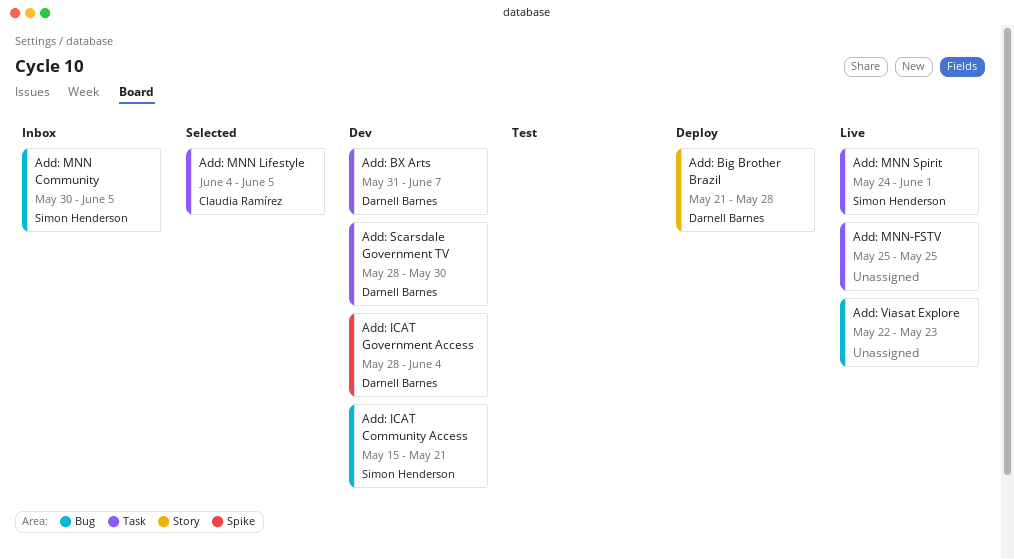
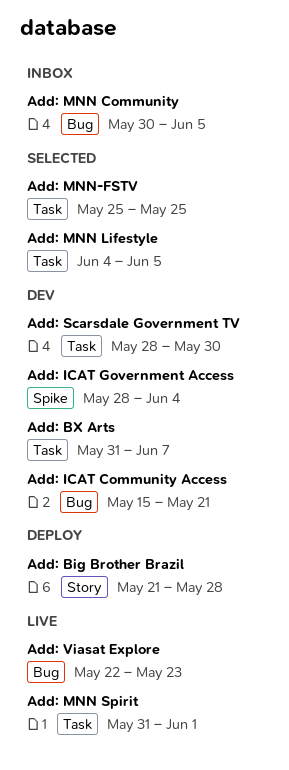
Add: MNN Spirit, start: May 24 -> May 31
Add: MNN-FSTV, status: Live -> Selected

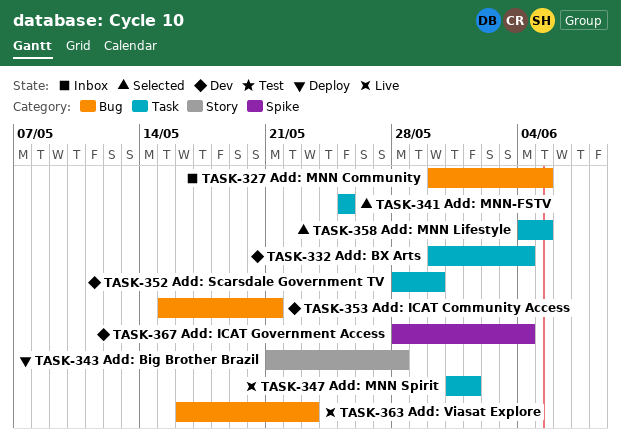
Add: BX Arts, start: May 31 -> May 30
Add: BX Arts, due: Jun 7 -> Jun 4
Add: Viasat Explore, start: May 22 -> May 16

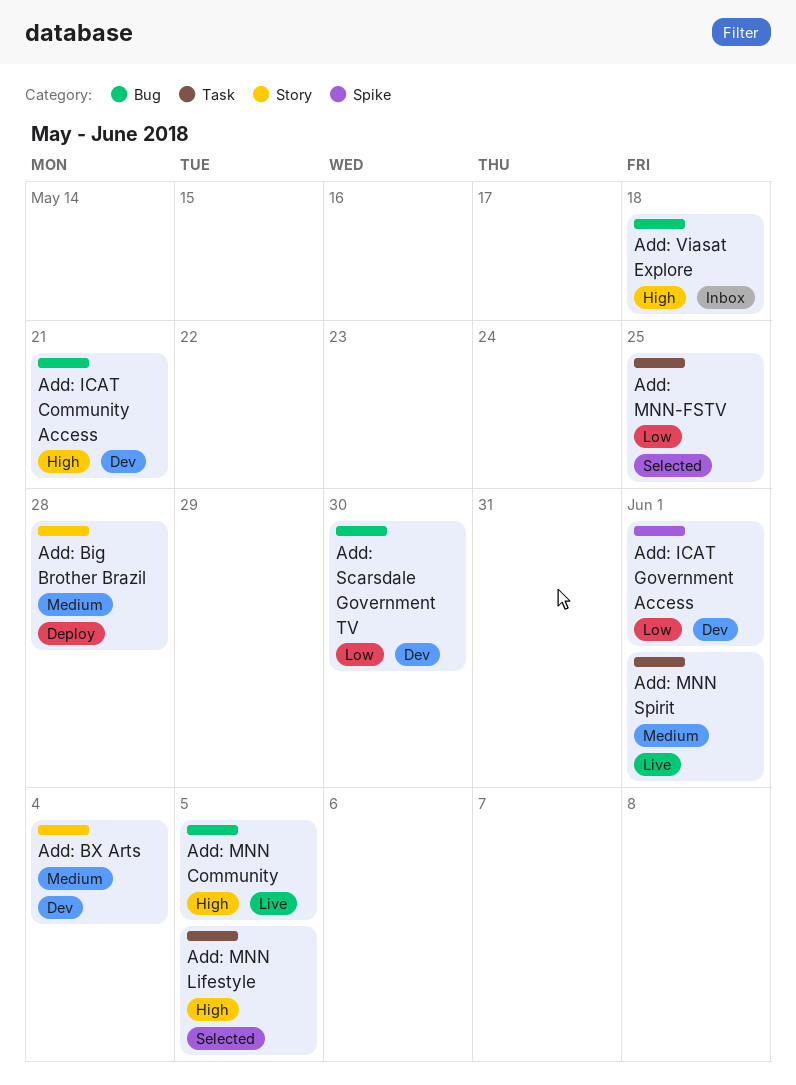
Add: BX Arts, label: Task -> Story
Add: ICAT Government Access, due: Jun 4 -> Jun 1
Add: MNN Community, status: Inbox -> Live
Add: Scarsdale Government TV, label: Task -> Bug
Add: Viasat Explore, status: Live -> Inbox
Add: Viasat Explore, due: May 23 -> May 18

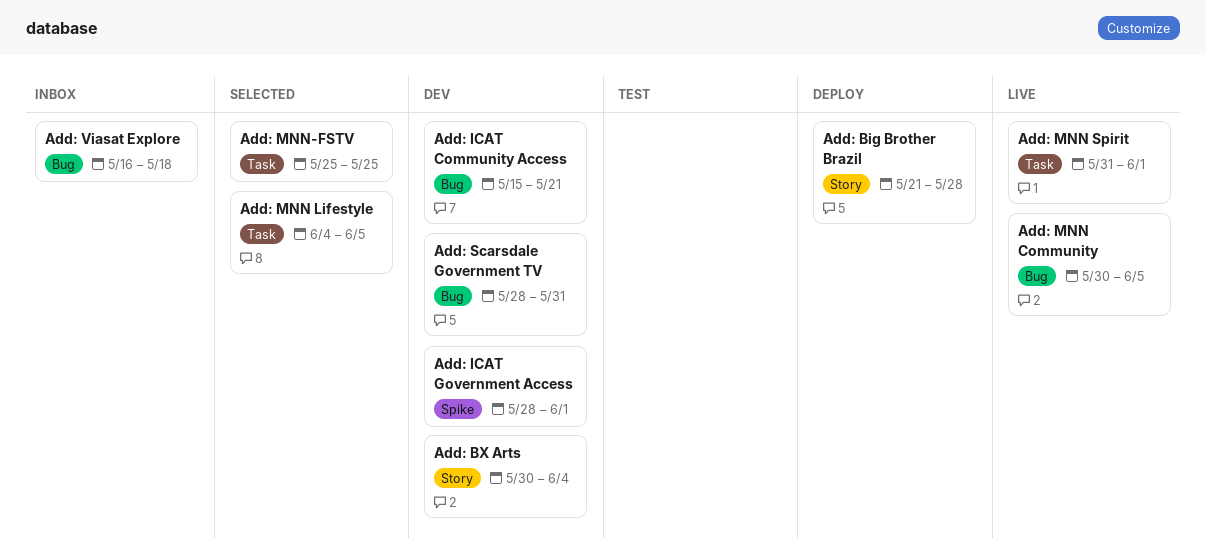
Add: Scarsdale Government TV, due: May 30 -> May 31

